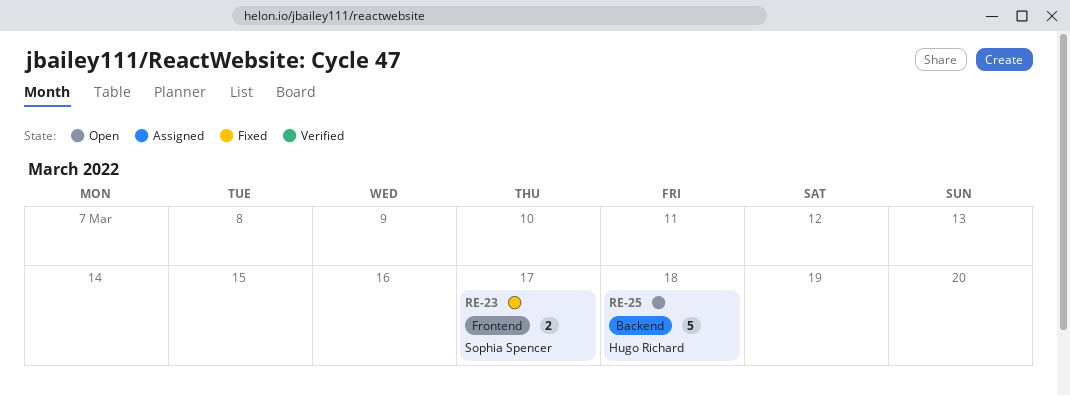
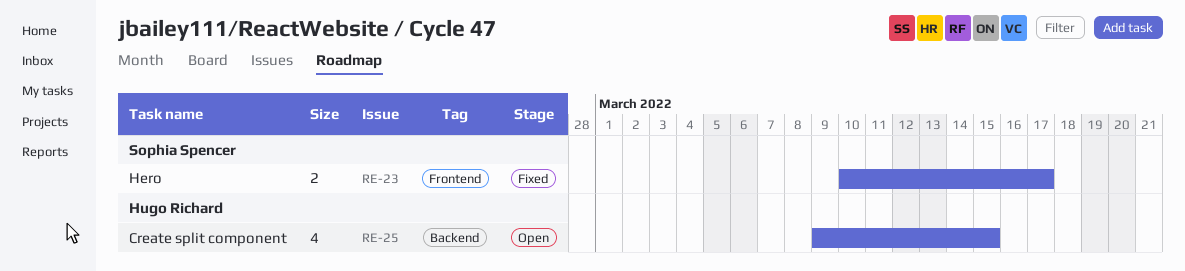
RE-25, estimate: 5 -> 4
RE-25, due: Mar 18 -> Mar 15

